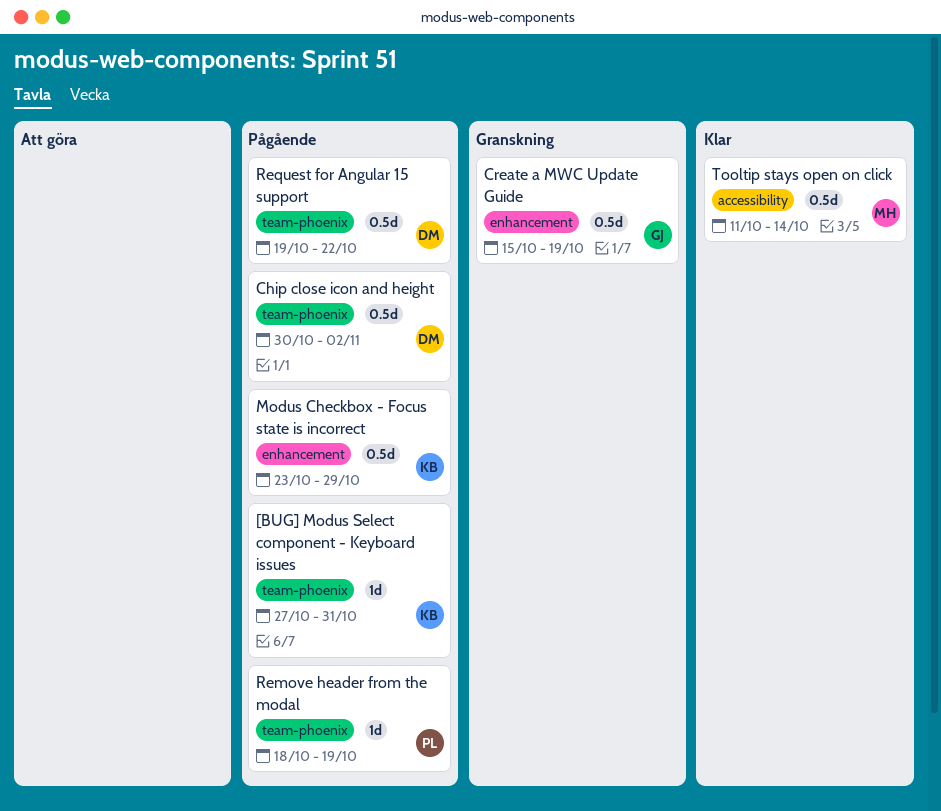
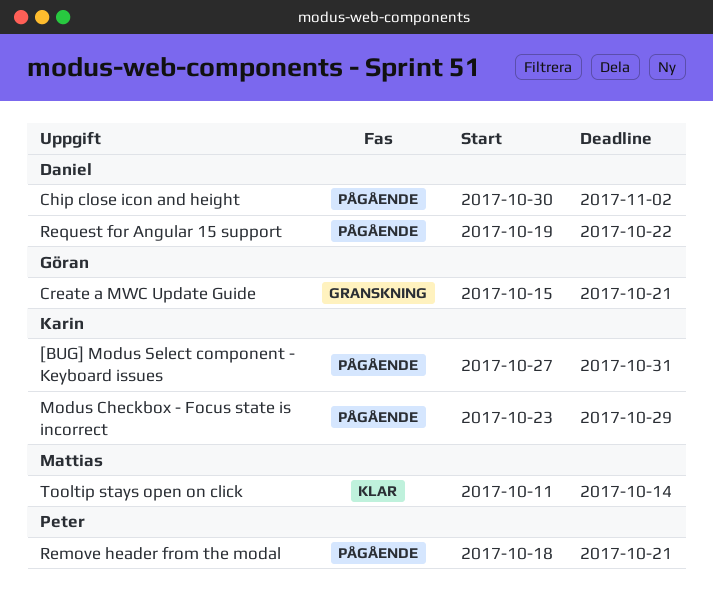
Create a MWC Update Guide, due: Oct 19 -> Oct 21
Remove header from the modal, due: Oct 19 -> Oct 21

